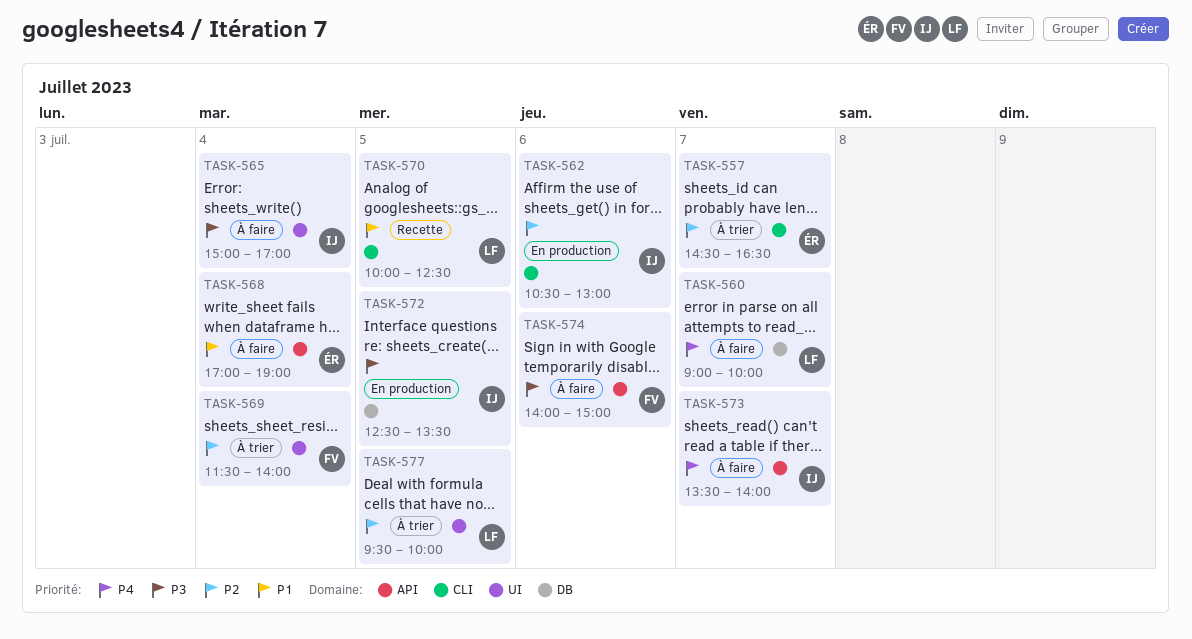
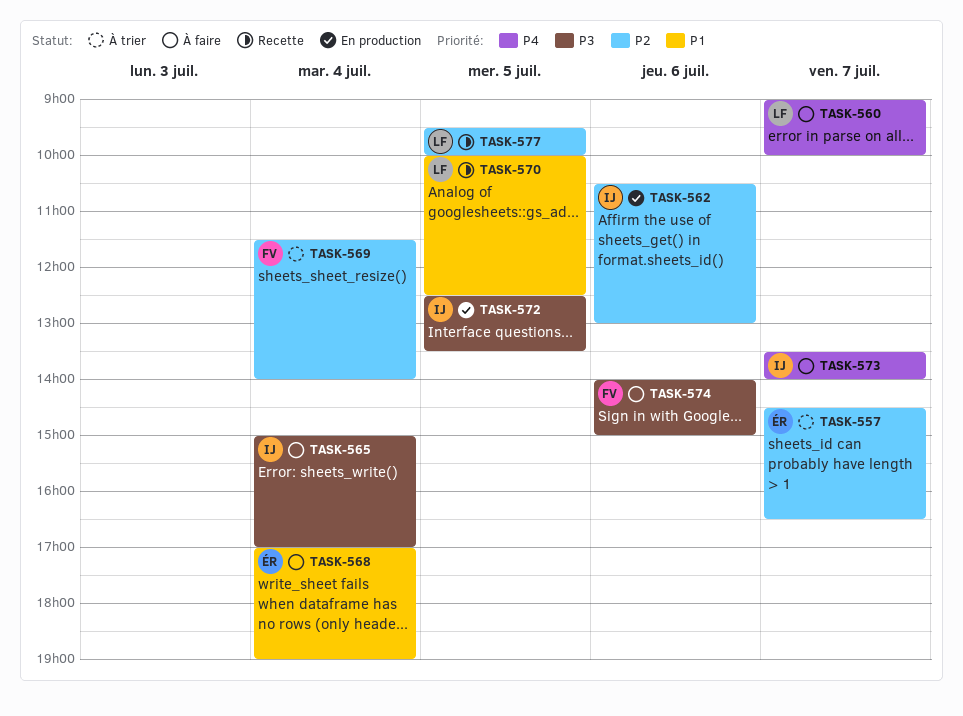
TASK-577, status: À trier -> Recette

